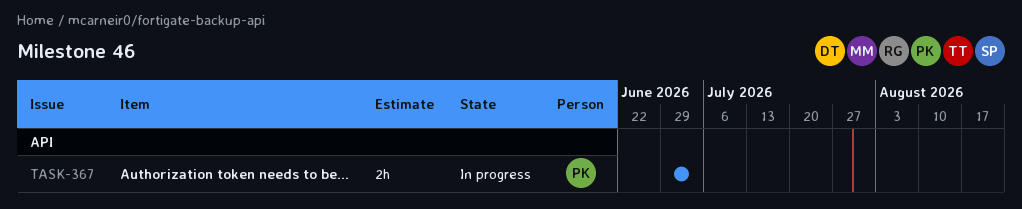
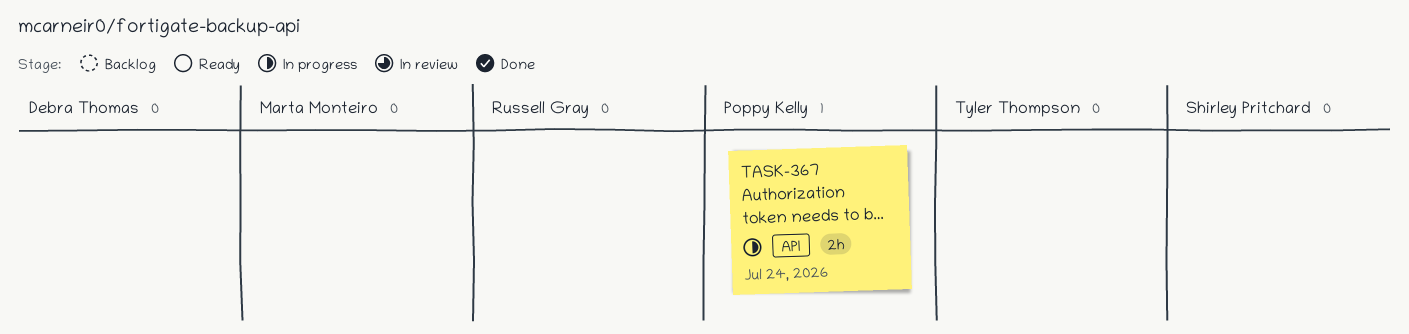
TASK-367, due: Jul 3 -> Jul 24

